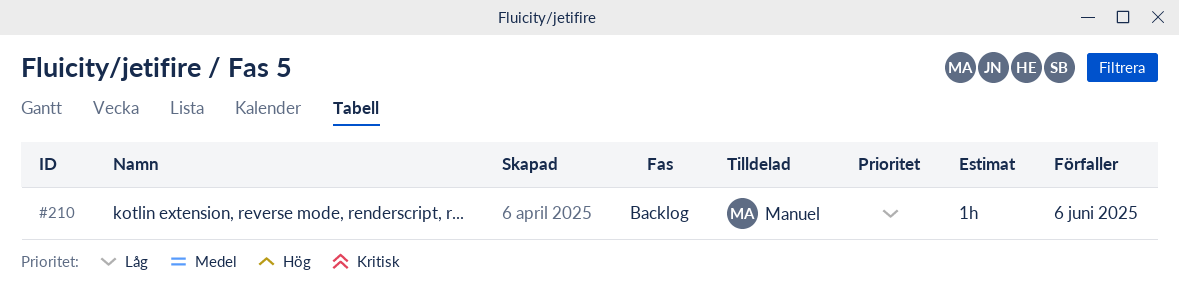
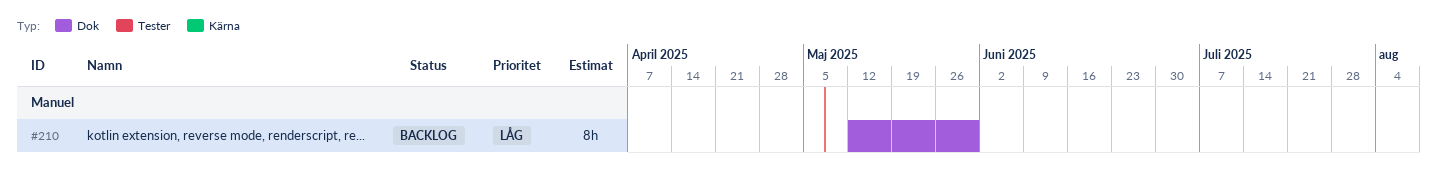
#210, estimate: 1h -> 8h
#210, due: Jun 6 -> May 30

